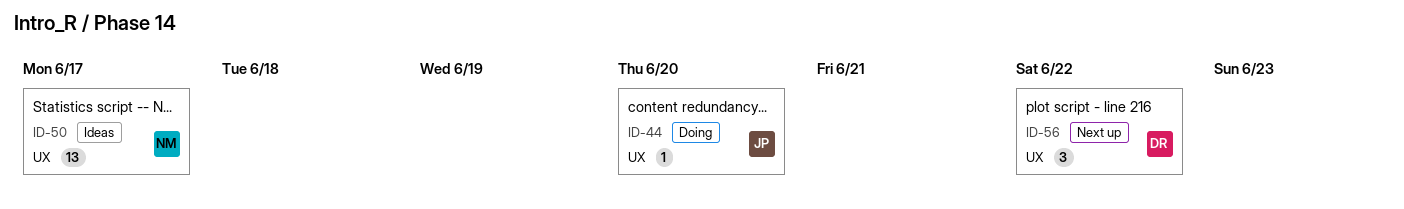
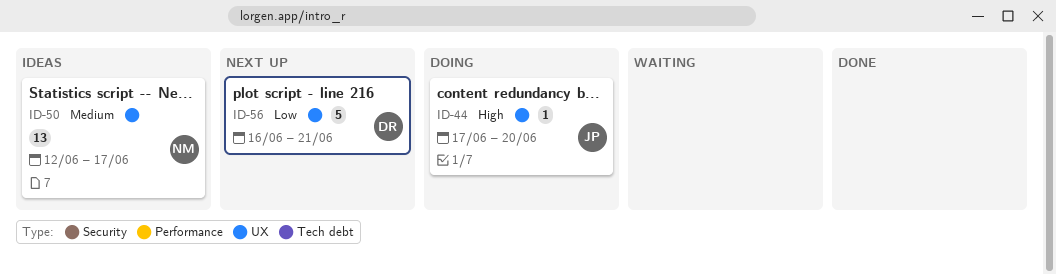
ID-56, estimate: 3 -> 5
ID-56, due: Jun 22 -> Jun 21

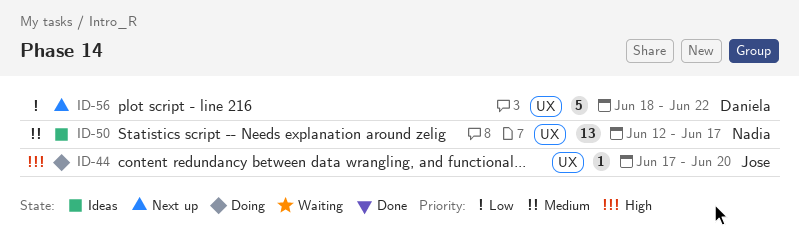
ID-56, start: Jun 16 -> Jun 18
ID-56, due: Jun 21 -> Jun 22

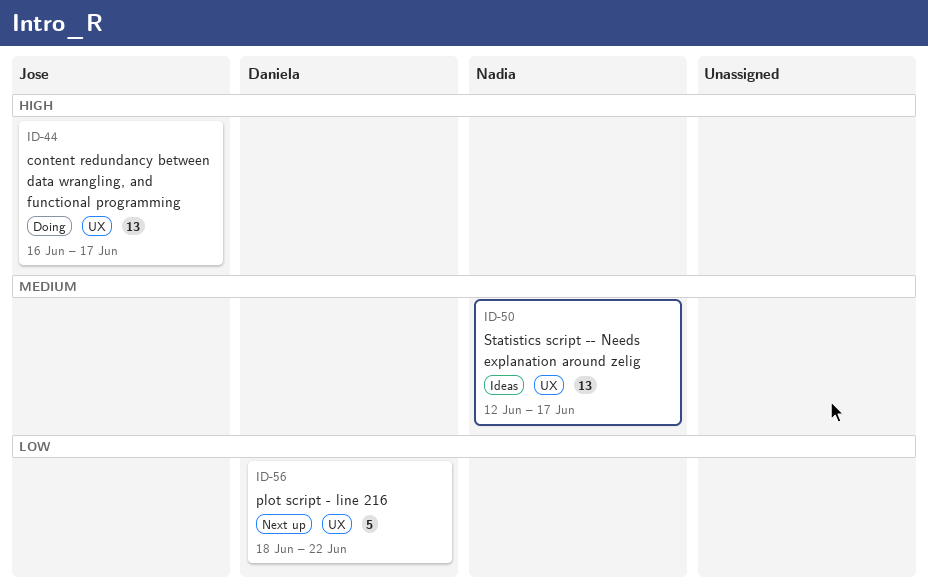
ID-44, estimate: 1 -> 13
ID-44, start: Jun 17 -> Jun 16
ID-44, due: Jun 20 -> Jun 17

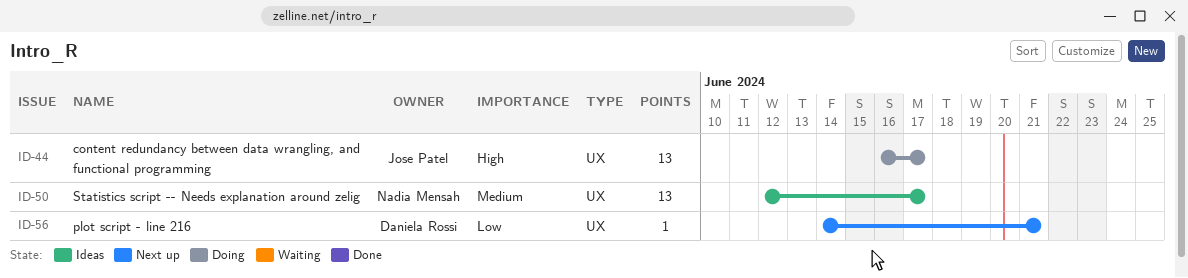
ID-56, estimate: 5 -> 1
ID-56, start: Jun 18 -> Jun 14
ID-56, due: Jun 22 -> Jun 21

